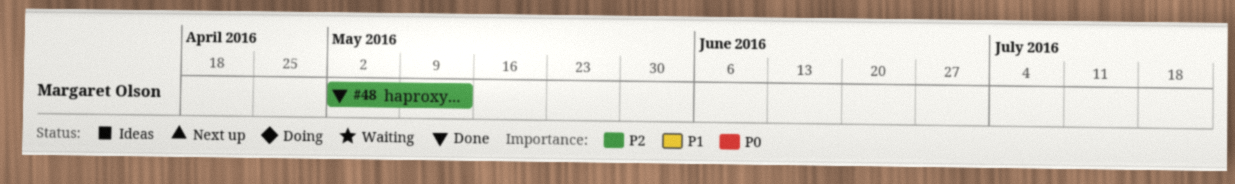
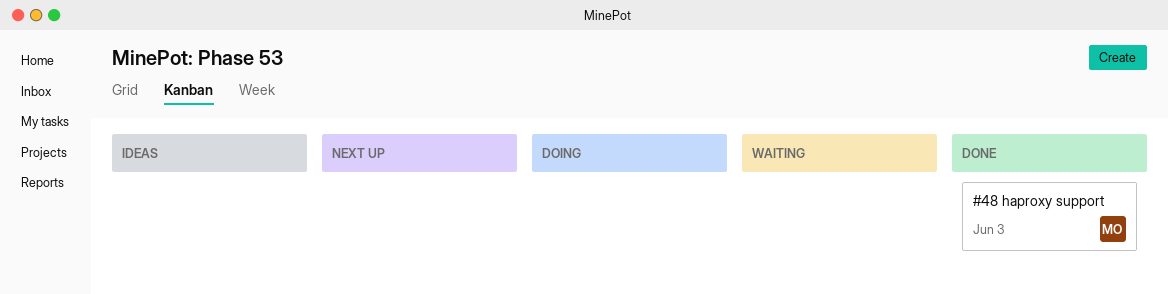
#48, due: May 13 -> Jun 3

